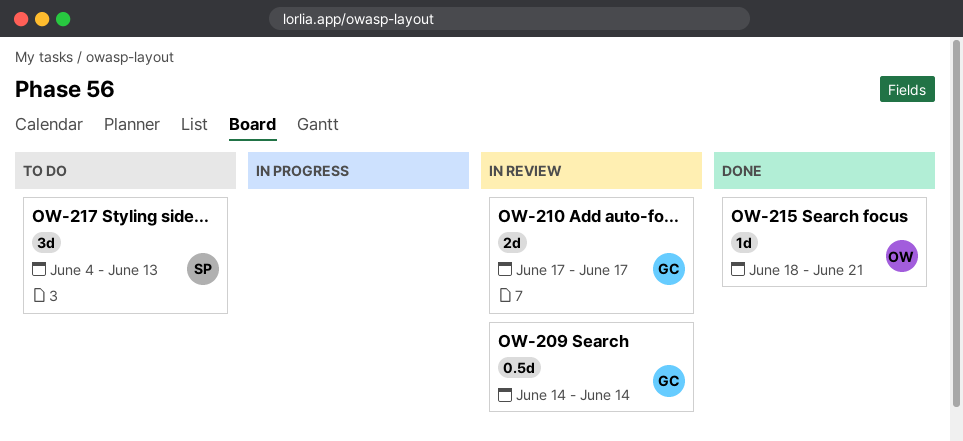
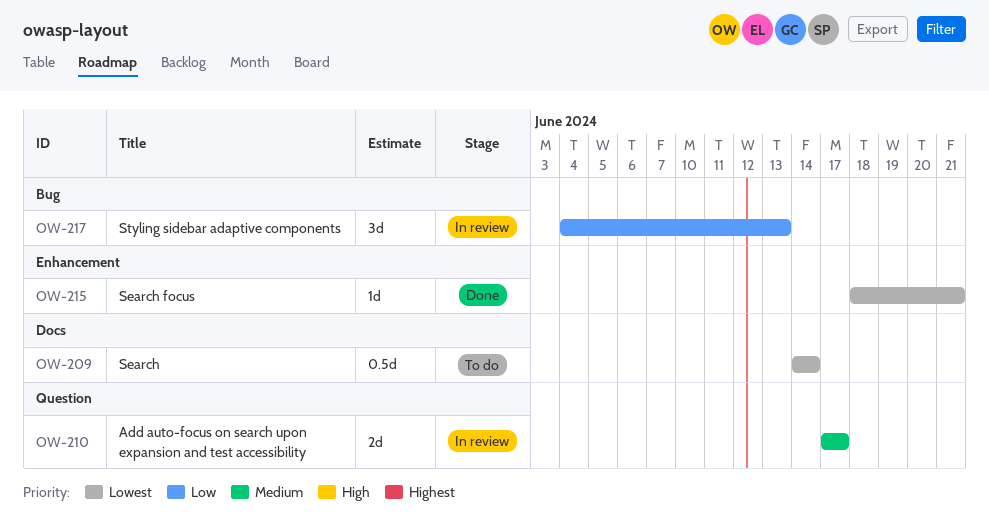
OW-209, status: In review -> To do
OW-217, status: To do -> In review

